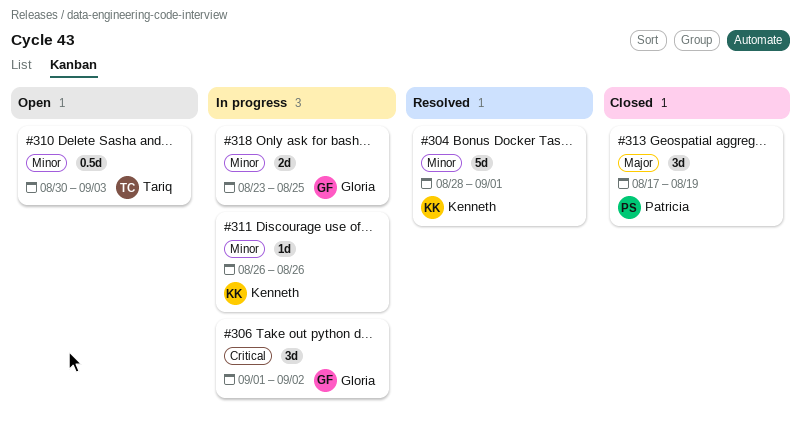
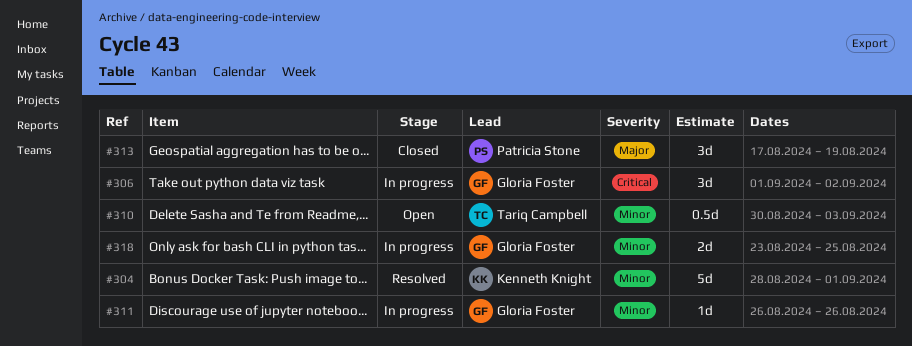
#311, owner: Kenneth Knight -> Gloria Foster

